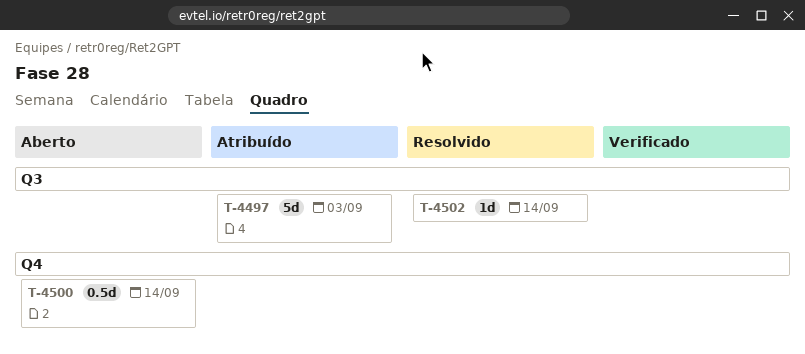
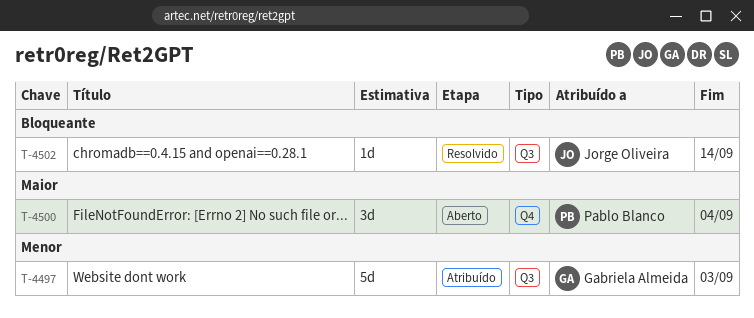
T-4500, estimate: 0.5d -> 3d
T-4500, due: Sep 14 -> Sep 4

